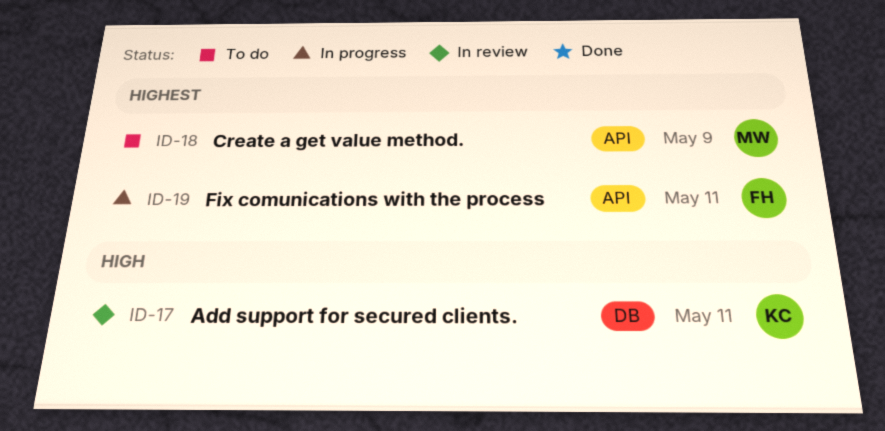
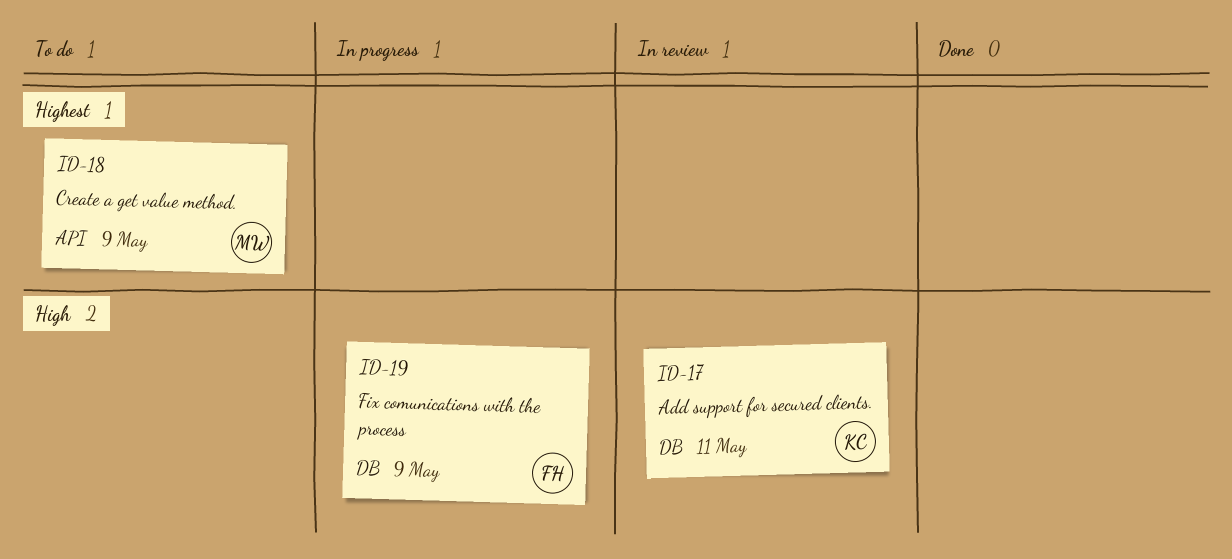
ID-19, priority: Highest -> High
ID-19, label: API -> DB
ID-19, due: May 11 -> May 9

